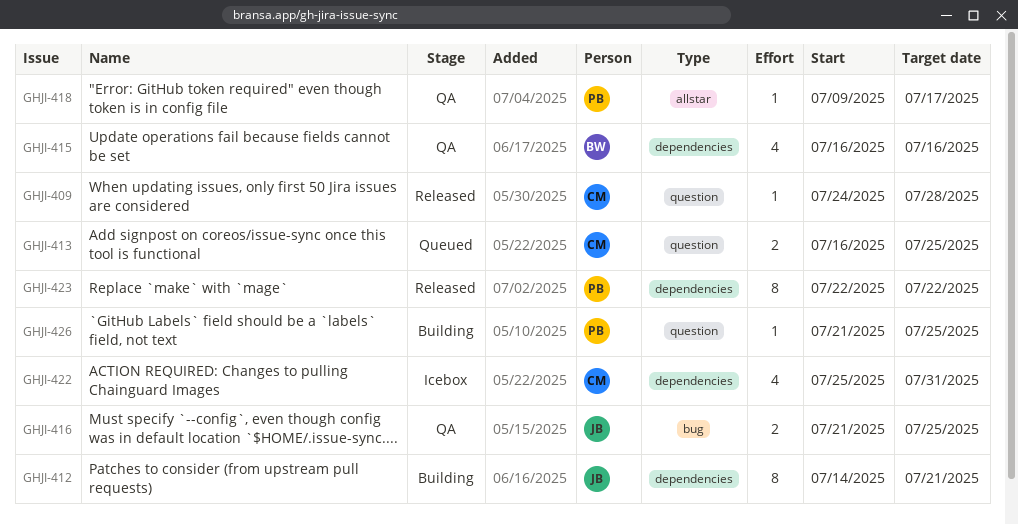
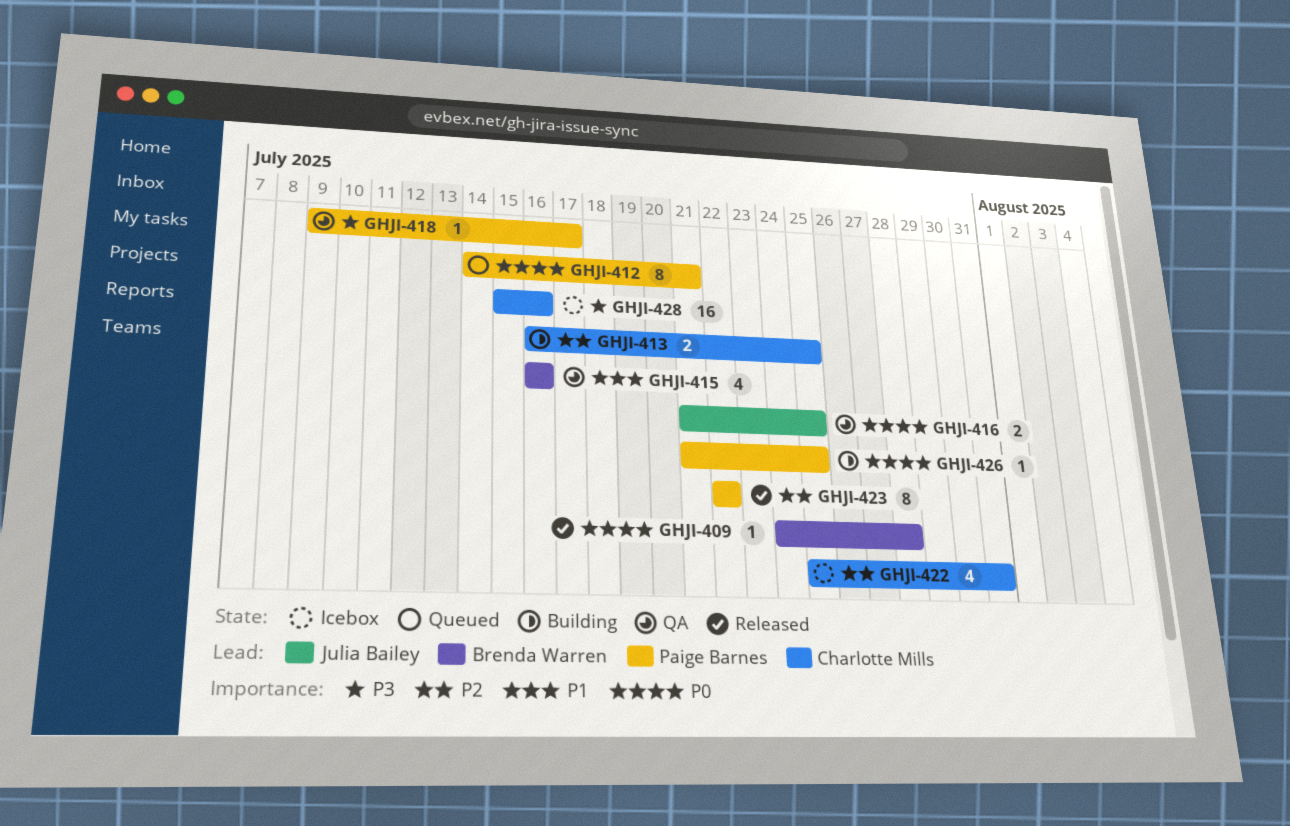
GHJI-409, owner: Charlotte Mills -> Brenda Warren
GHJI-412, status: Building -> Queued
GHJI-412, owner: Julia Bailey -> Paige Barnes
GHJI-413, status: Queued -> Building
GHJI-428: none -> present

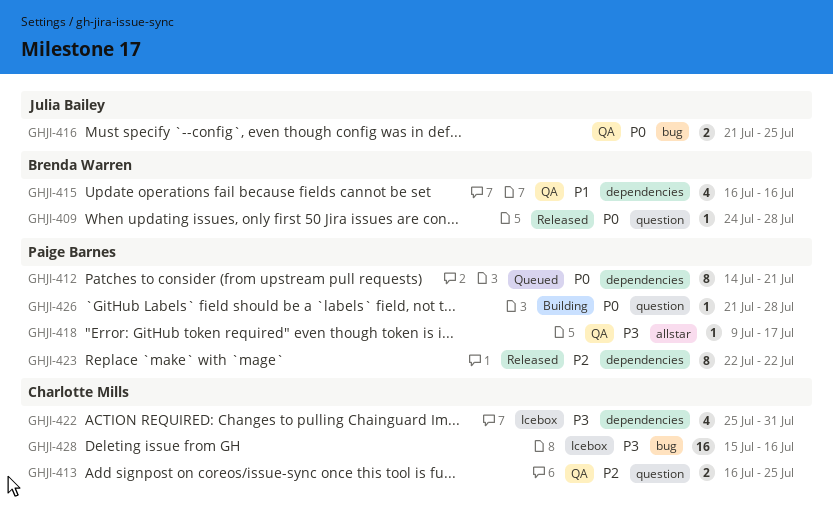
GHJI-413, status: Building -> QA
GHJI-422, priority: P2 -> P3
GHJI-426, due: Jul 25 -> Jul 28

